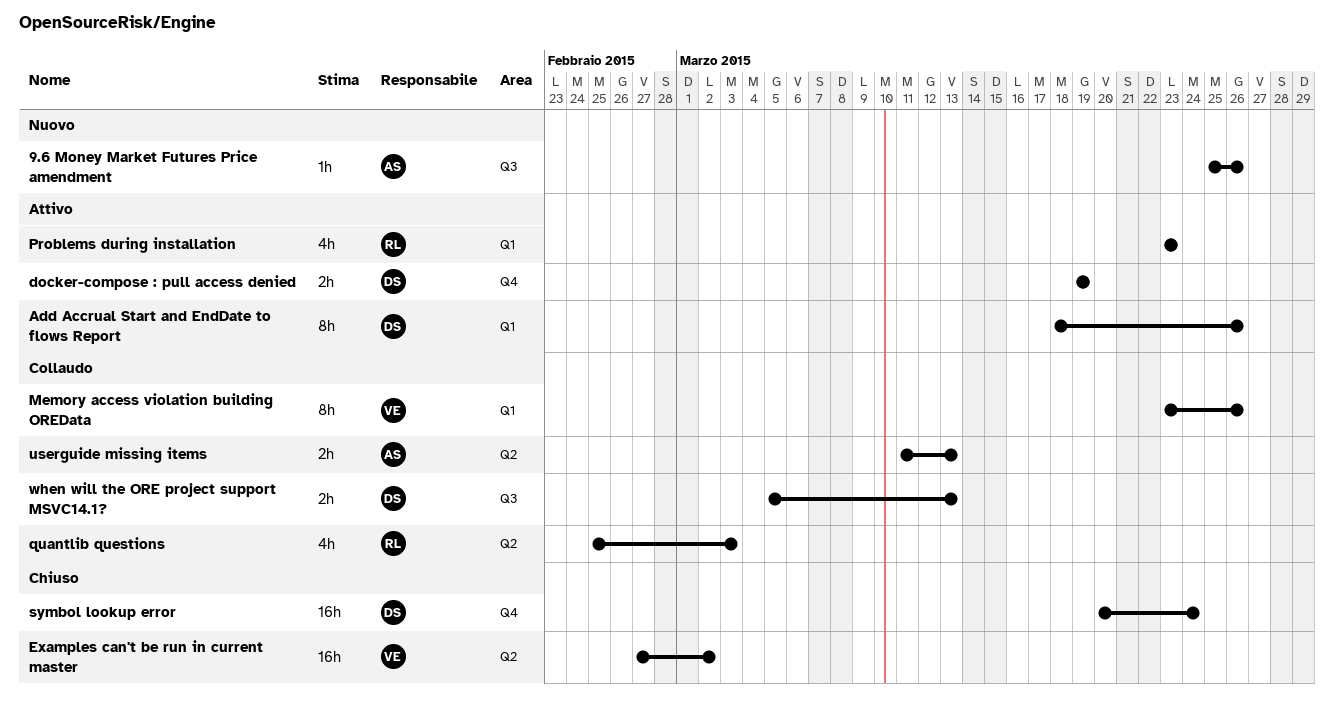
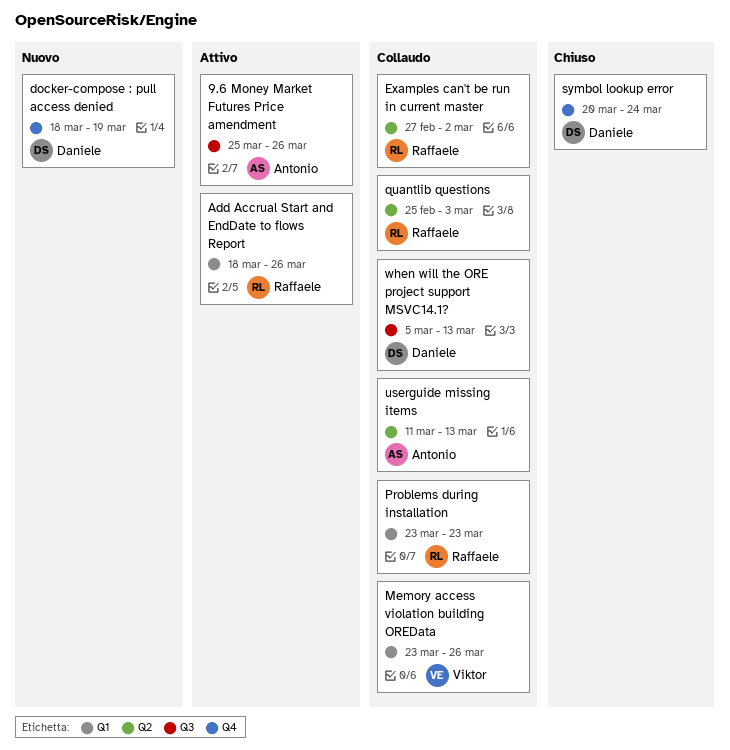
9.6 Money Market Futures Price amendment, status: Nuovo -> Attivo
Add Accrual Start and EndDate to flows Report, owner: Daniele -> Raffaele
docker-compose : pull access denied, status: Attivo -> Nuovo
docker-compose : pull access denied, start: Mar 19 -> Mar 18
Examples can't be run in current master, status: Chiuso -> Collaudo
Examples can't be run in current master, owner: Viktor -> Raffaele
Problems during installation, status: Attivo -> Collaudo

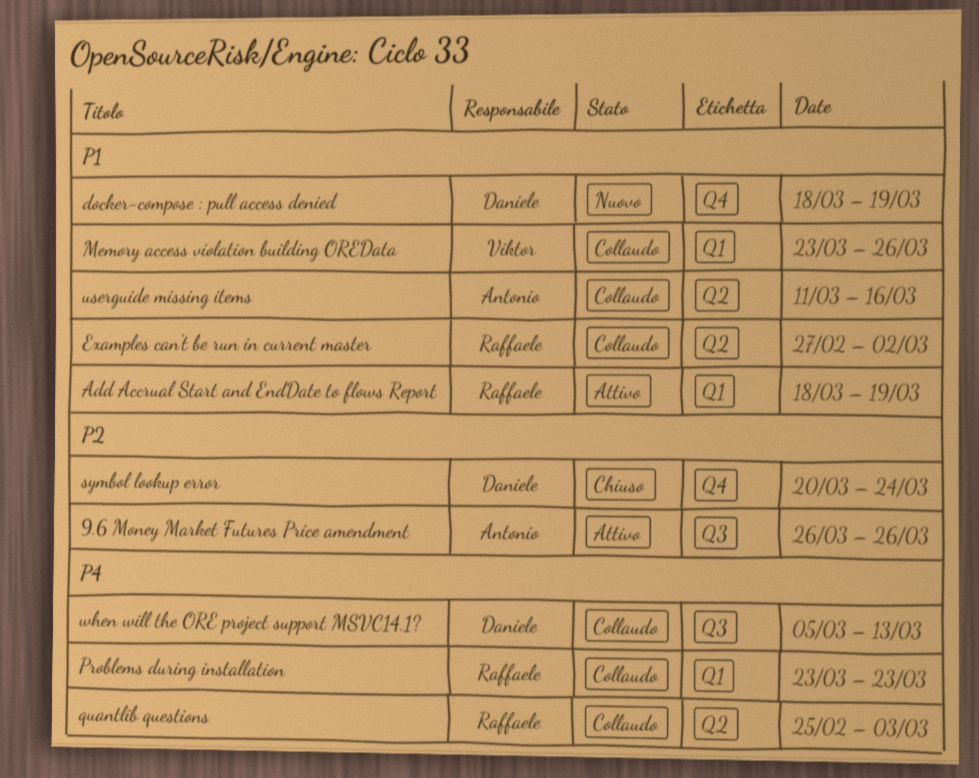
9.6 Money Market Futures Price amendment, start: Mar 25 -> Mar 26
Add Accrual Start and EndDate to flows Report, due: Mar 26 -> Mar 19
userguide missing items, due: Mar 13 -> Mar 16

